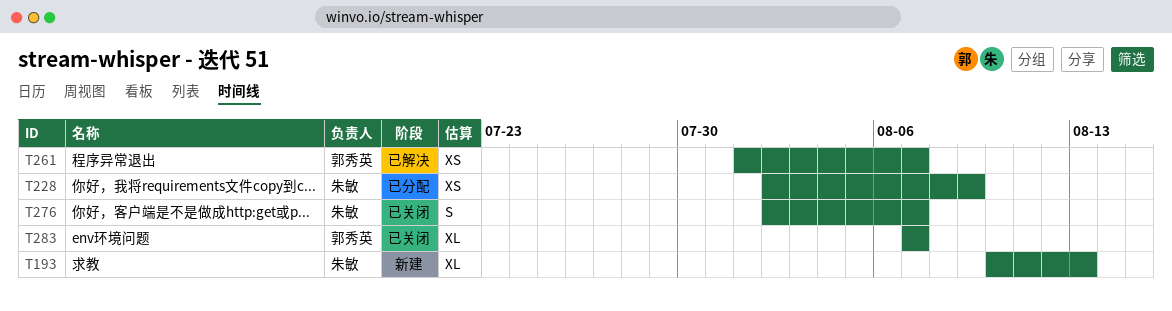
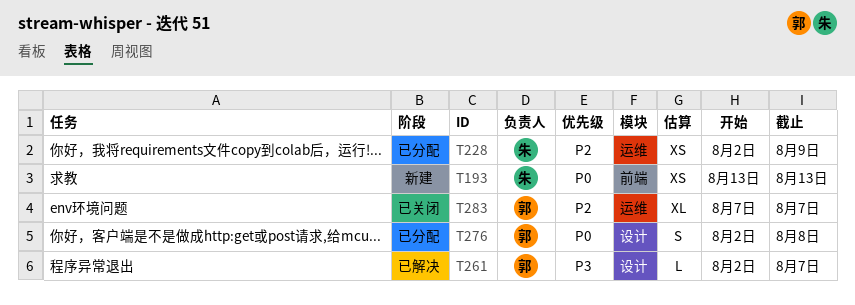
T193, estimate: XL -> XS
T193, start: Aug 10 -> Aug 13
T261, estimate: XS -> L
T261, start: Aug 1 -> Aug 2
T276, status: 已关闭 -> 已分配
T276, owner: 朱敏 -> 郭秀英
T276, due: Aug 7 -> Aug 8

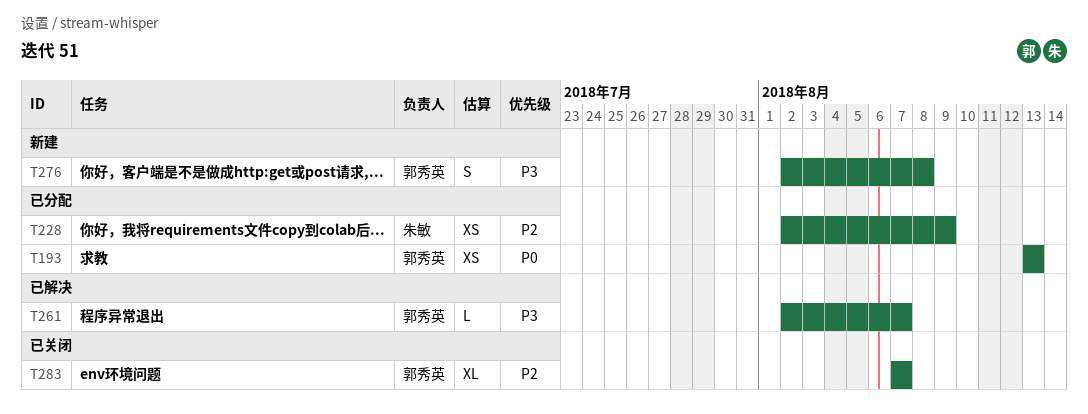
T193, status: 新建 -> 已分配
T193, owner: 朱敏 -> 郭秀英
T276, status: 已分配 -> 新建
T276, priority: P0 -> P3

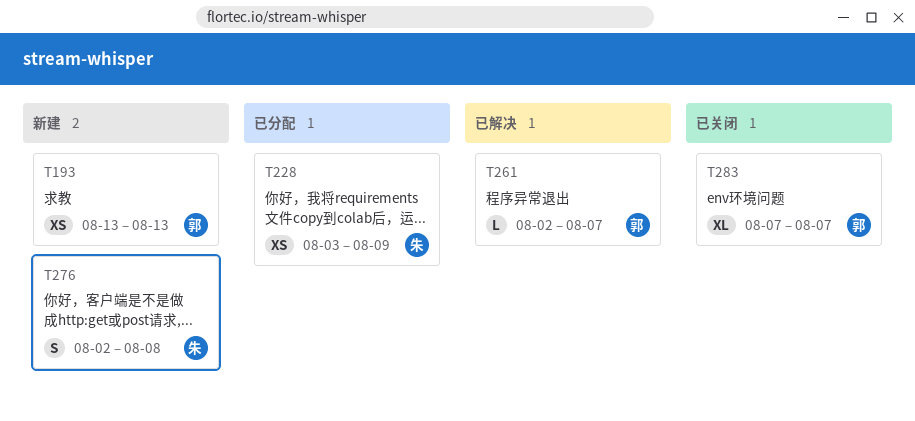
T193, status: 已分配 -> 新建
T228, start: Aug 2 -> Aug 3
T276, owner: 郭秀英 -> 朱敏

